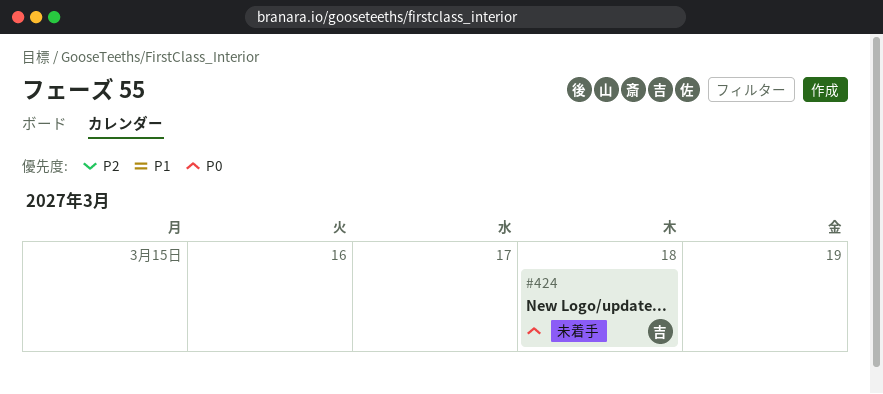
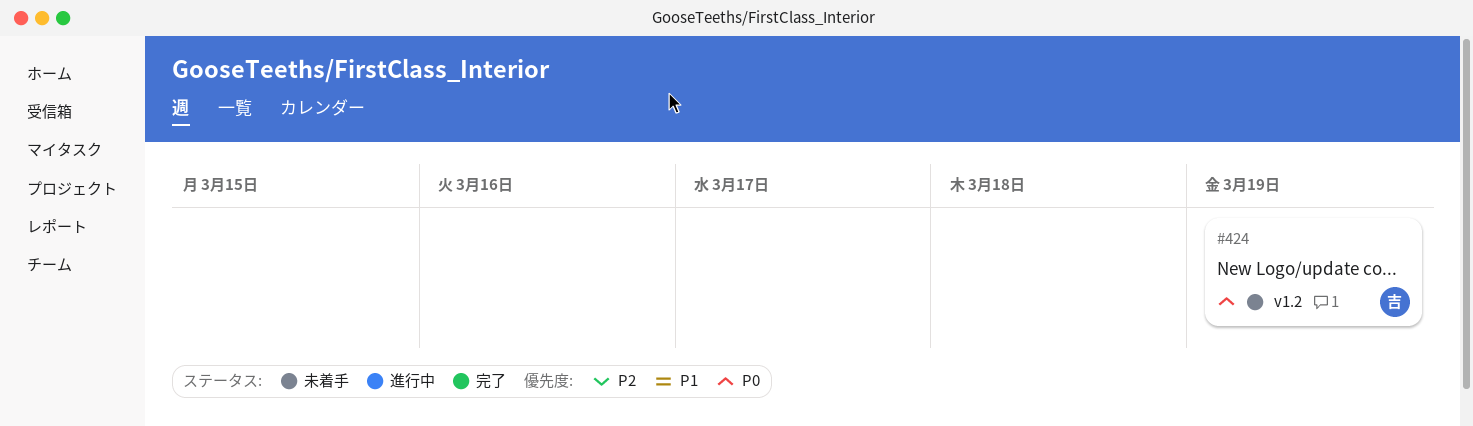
#424, due: Mar 18 -> Mar 19

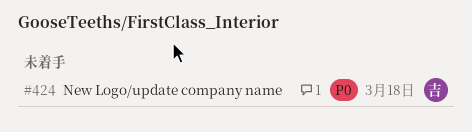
#424, due: Mar 19 -> Mar 18

